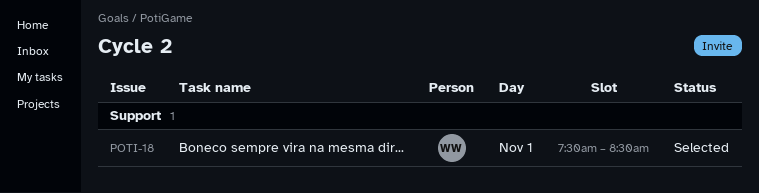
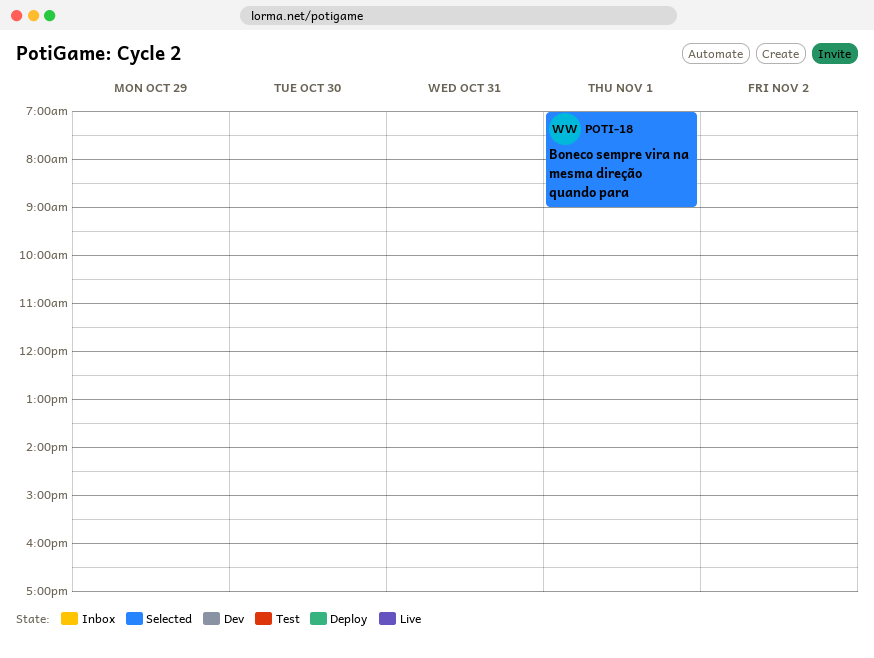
POTI-18, begins: 07:30 -> 07:00
POTI-18, ends: 08:30 -> 09:00

